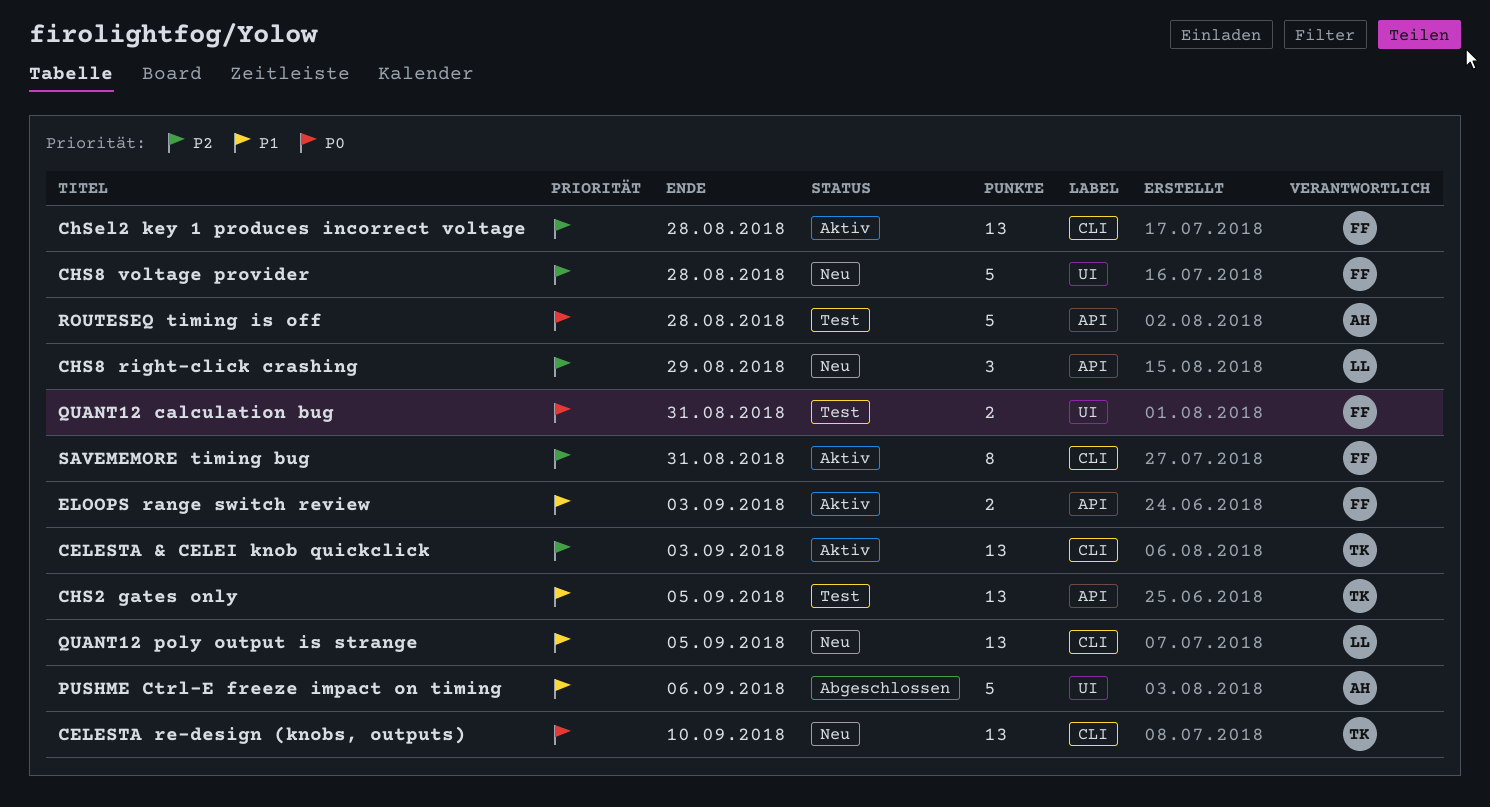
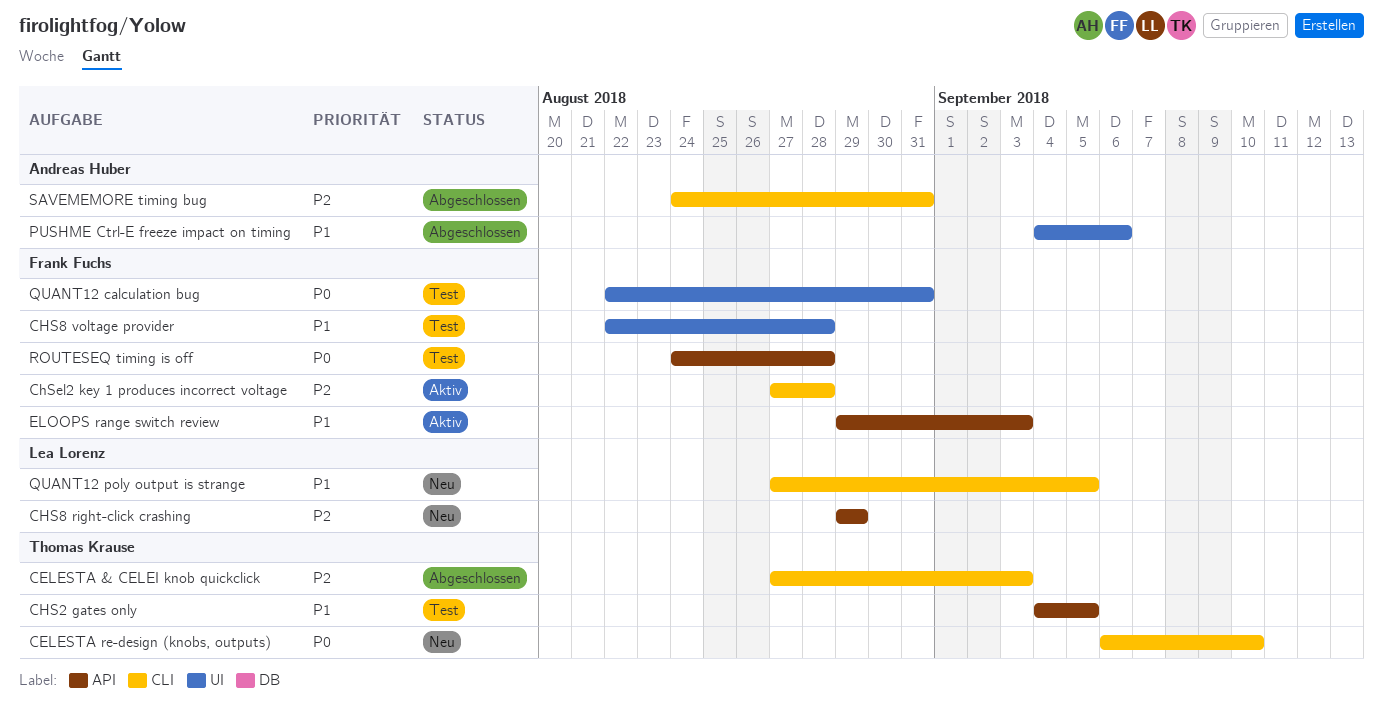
CELESTA & CELEI knob quickclick, status: Aktiv -> Abgeschlossen
CHS8 voltage provider, status: Neu -> Test
CHS8 voltage provider, priority: P2 -> P1
ROUTESEQ timing is off, owner: Andreas Huber -> Frank Fuchs
SAVEMEMORE timing bug, status: Aktiv -> Abgeschlossen
SAVEMEMORE timing bug, owner: Frank Fuchs -> Andreas Huber

